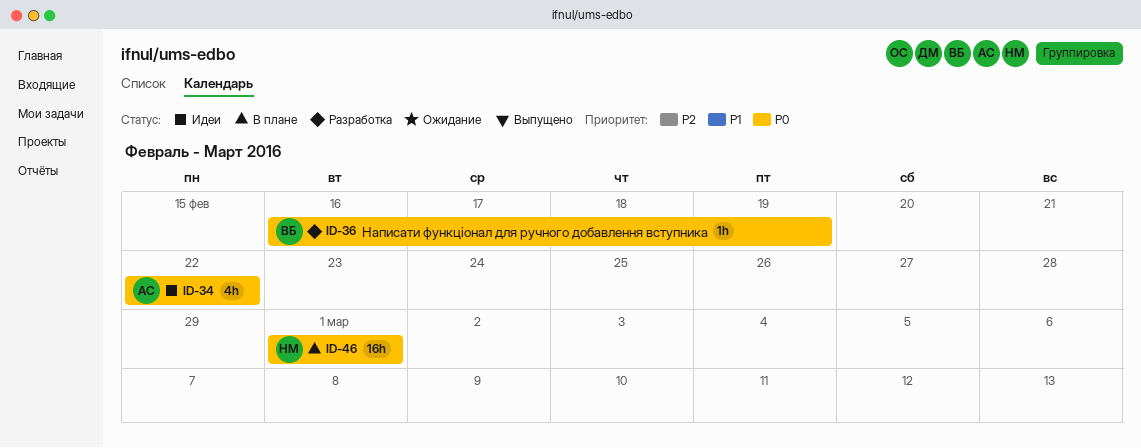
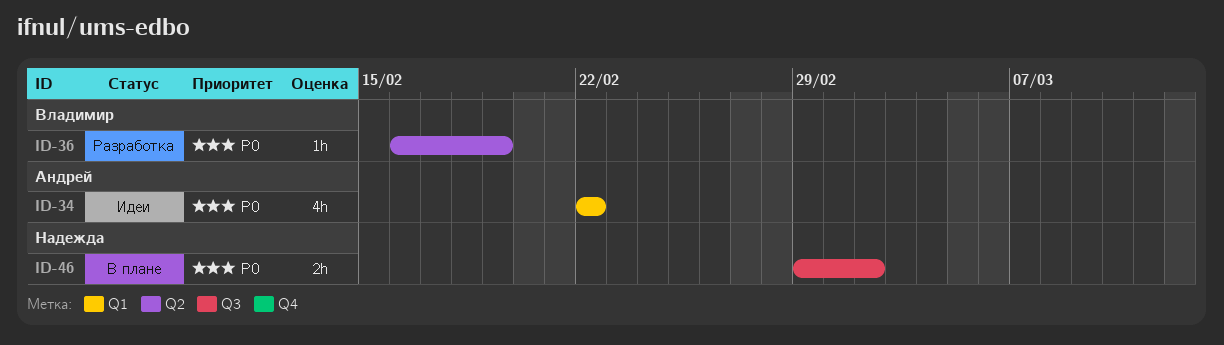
ID-46, estimate: 16h -> 2h
ID-46, start: Mar 1 -> Feb 29
ID-46, due: Mar 1 -> Mar 2

